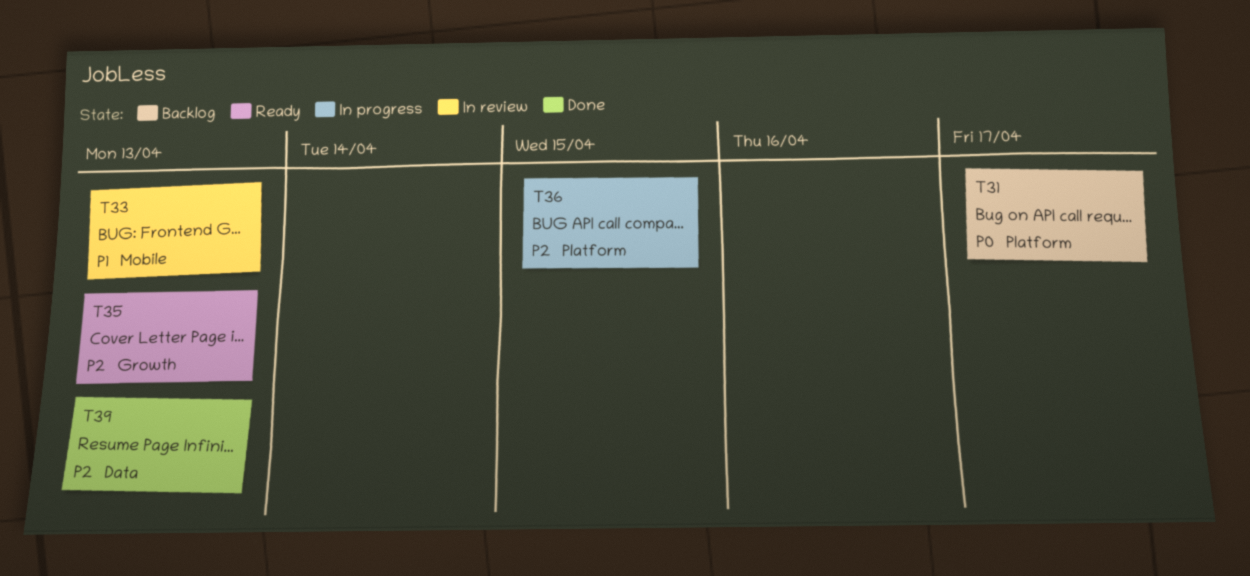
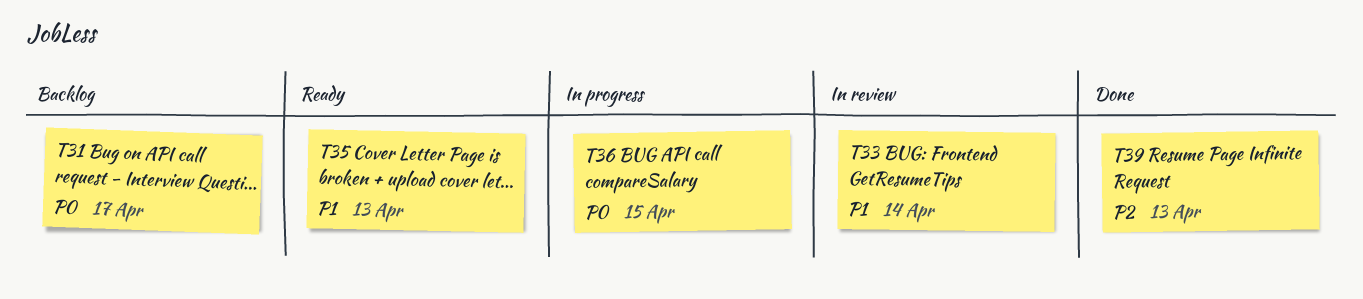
T33, due: Apr 13 -> Apr 14
T35, priority: P2 -> P1
T36, priority: P2 -> P0

